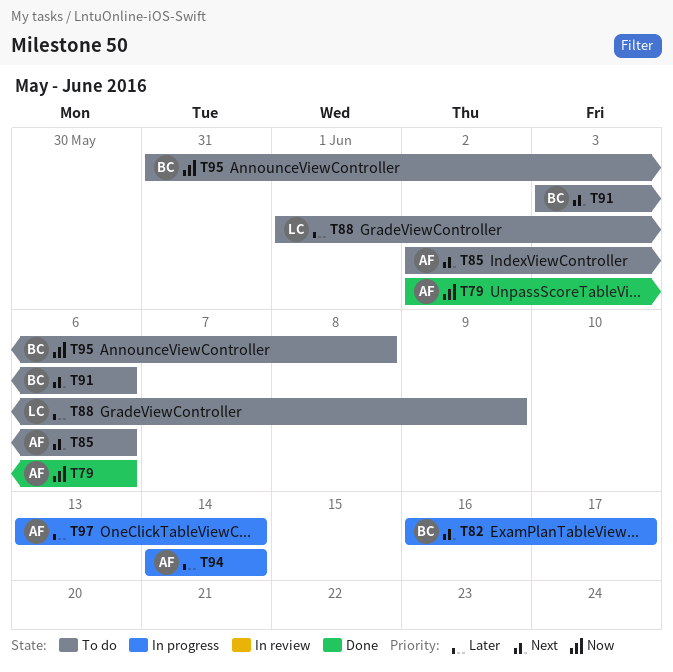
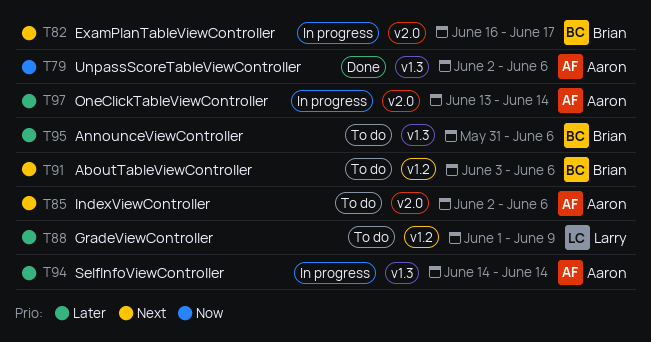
T95, priority: Now -> Later
T95, due: Jun 8 -> Jun 6

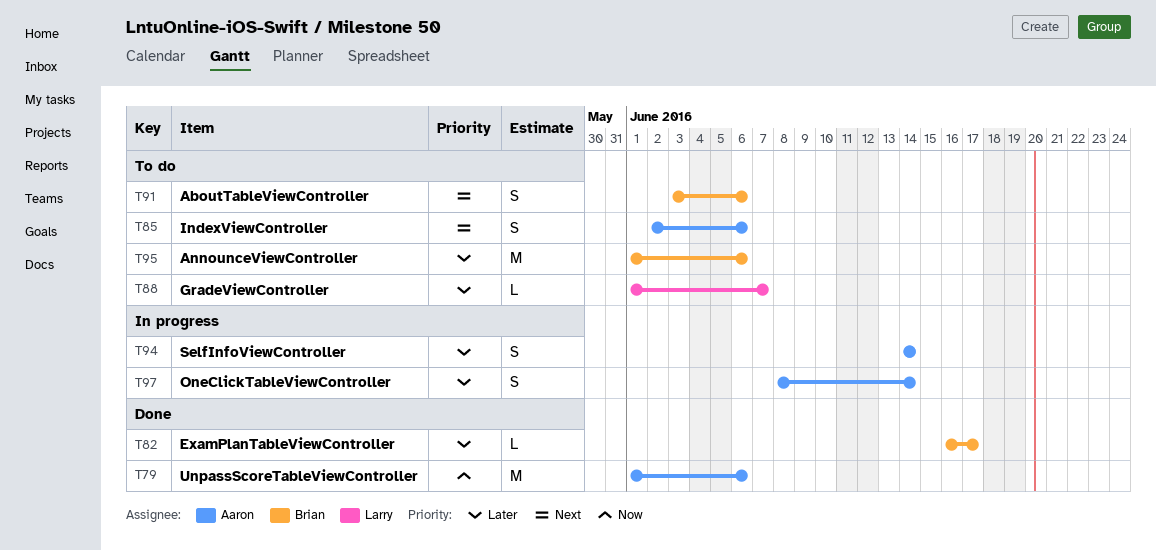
T79, start: Jun 2 -> Jun 1
T82, status: In progress -> Done
T82, priority: Next -> Later
T88, due: Jun 9 -> Jun 7
T95, start: May 31 -> Jun 1
T97, start: Jun 13 -> Jun 8

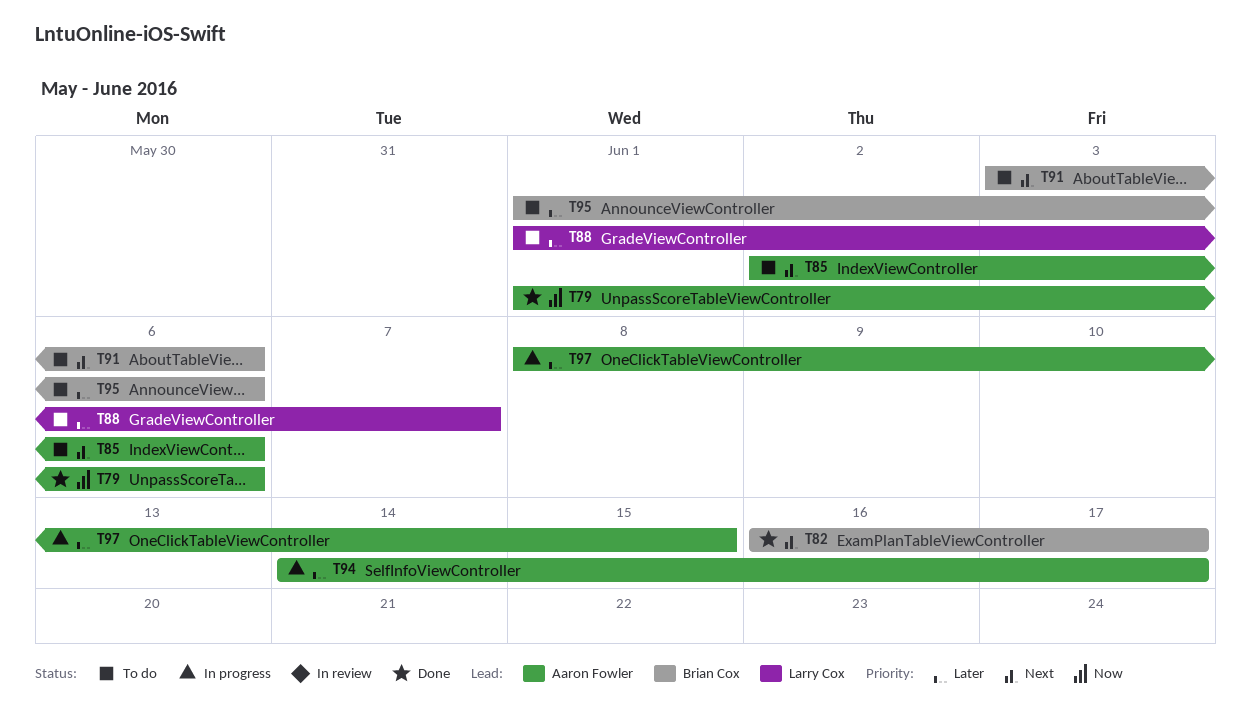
T82, priority: Later -> Next
T94, due: Jun 14 -> Jun 17
T97, due: Jun 14 -> Jun 15

